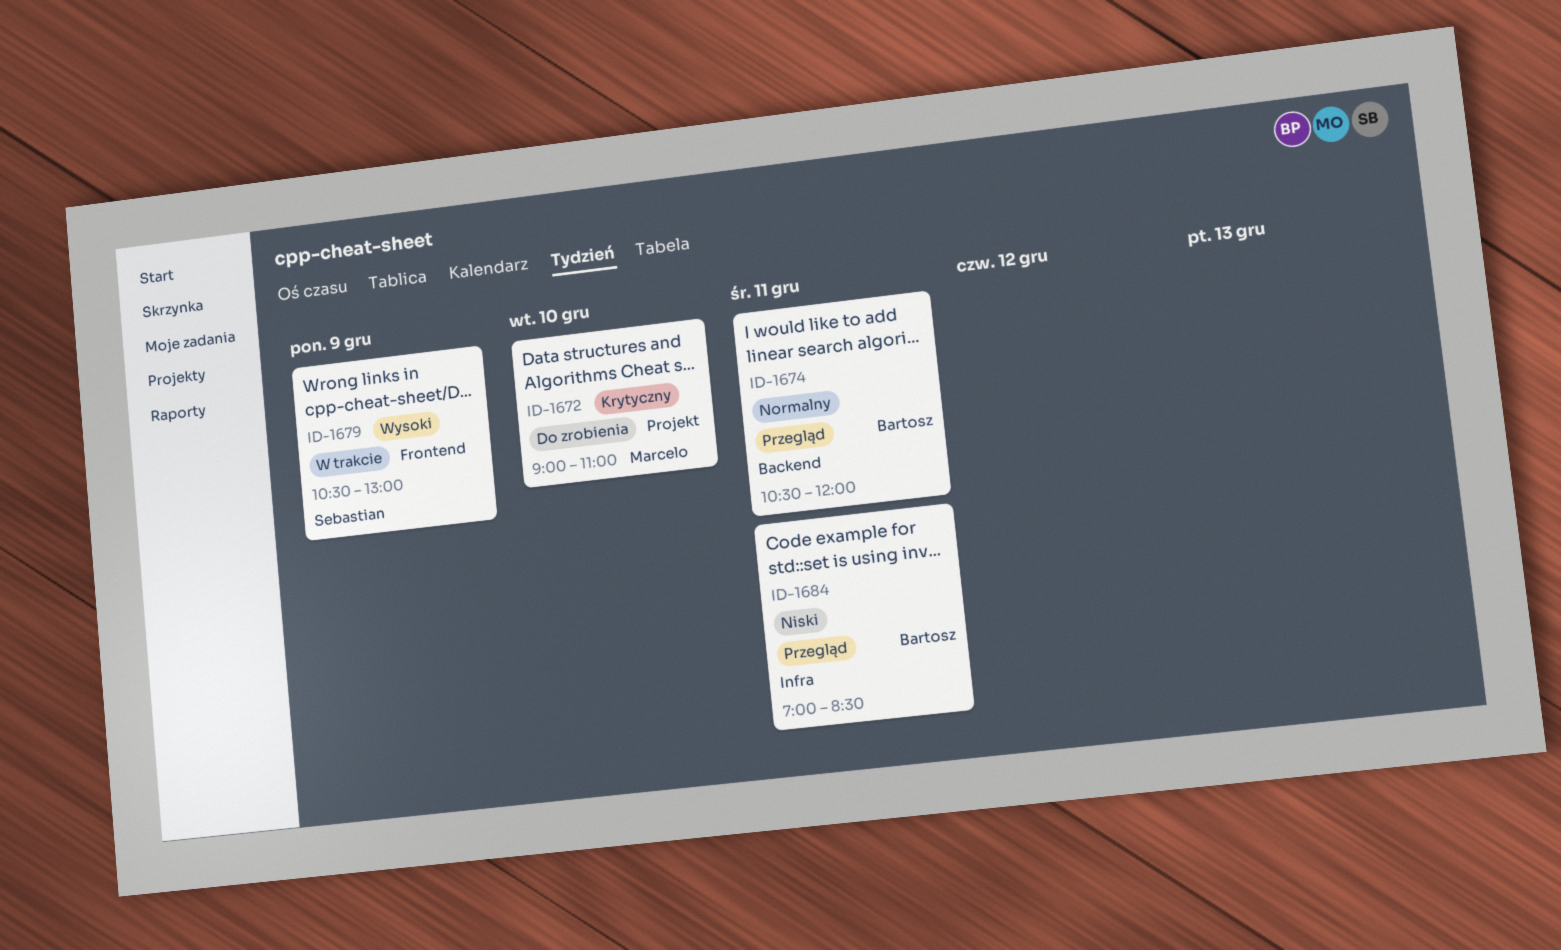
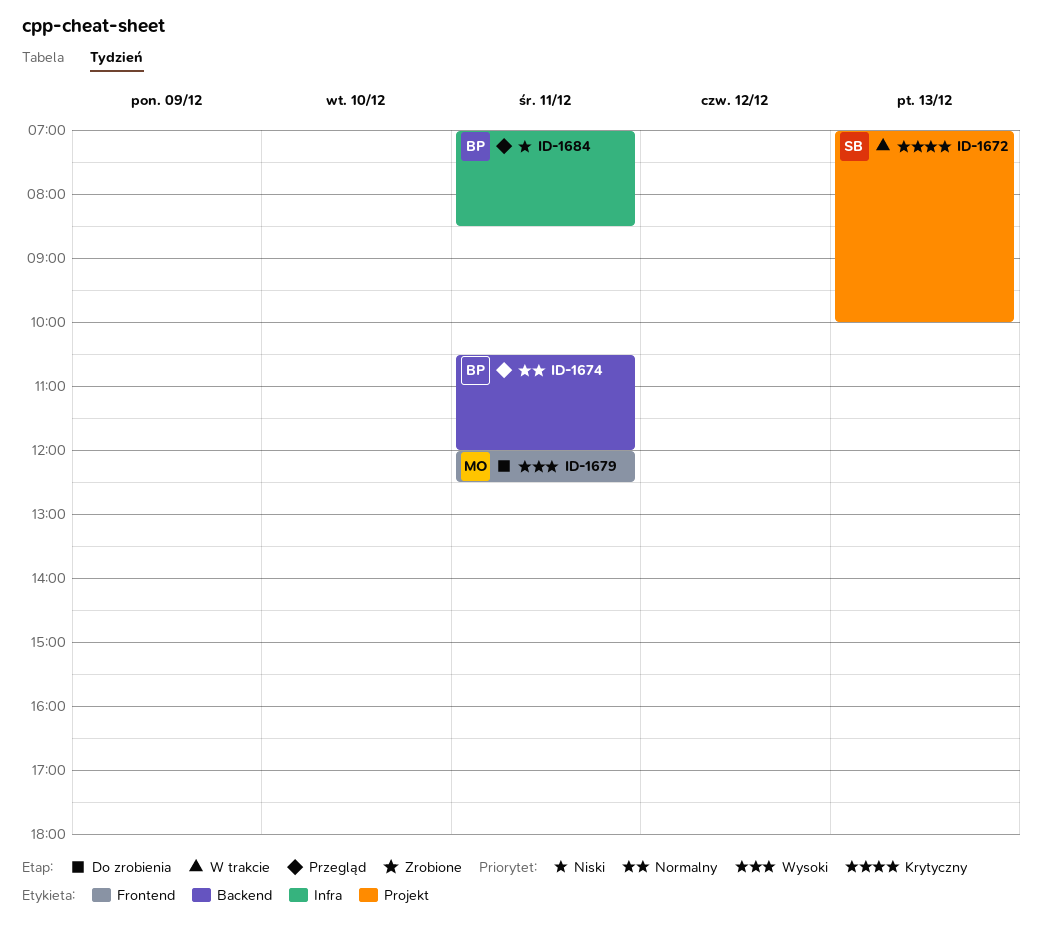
ID-1672, status: Do zrobienia -> W trakcie
ID-1672, owner: Marcelo -> Sebastian
ID-1672, day: Dec 10 -> Dec 13
ID-1672, begins: 09:00 -> 07:00
ID-1672, ends: 11:00 -> 10:00
ID-1679, status: W trakcie -> Do zrobienia
ID-1679, owner: Sebastian -> Marcelo
ID-1679, day: Dec 9 -> Dec 11
ID-1679, begins: 10:30 -> 12:00
ID-1679, ends: 13:00 -> 12:30

